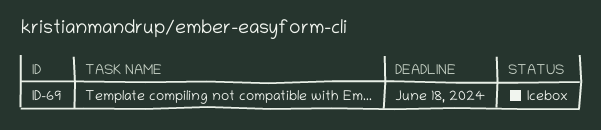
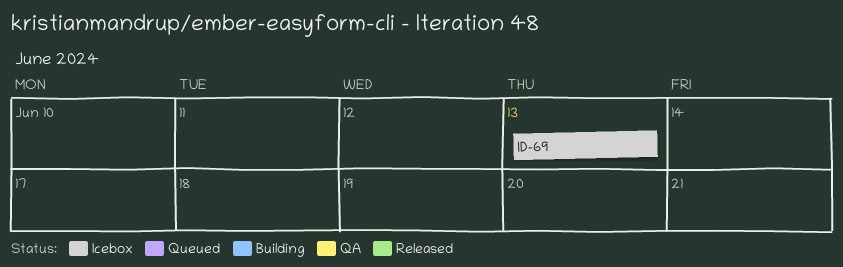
ID-69, due: Jun 18 -> Jun 13

